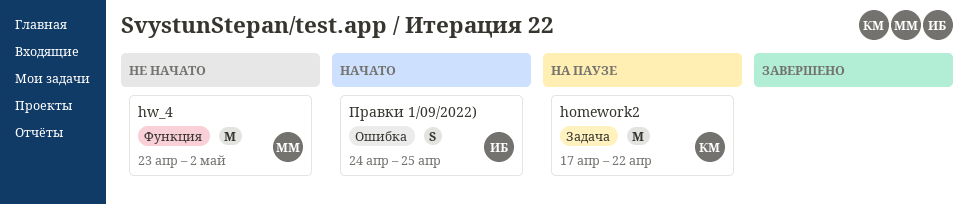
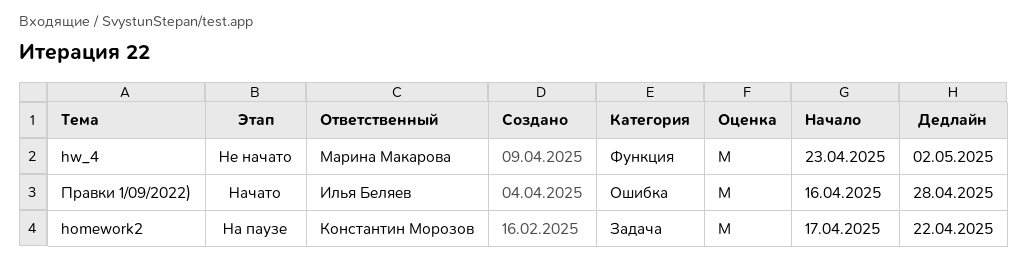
Правки 1/09/2022), estimate: S -> M
Правки 1/09/2022), start: Apr 24 -> Apr 16
Правки 1/09/2022), due: Apr 25 -> Apr 28

